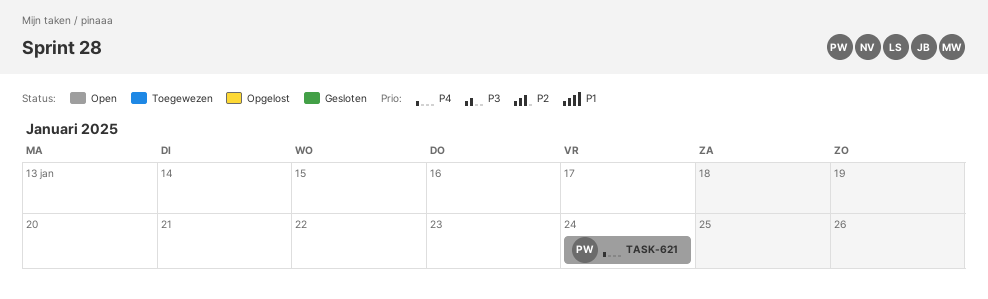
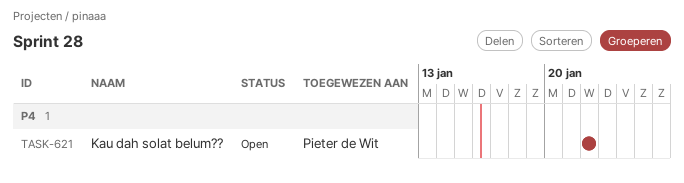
TASK-621, start: Jan 24 -> Jan 22
TASK-621, due: Jan 24 -> Jan 22

